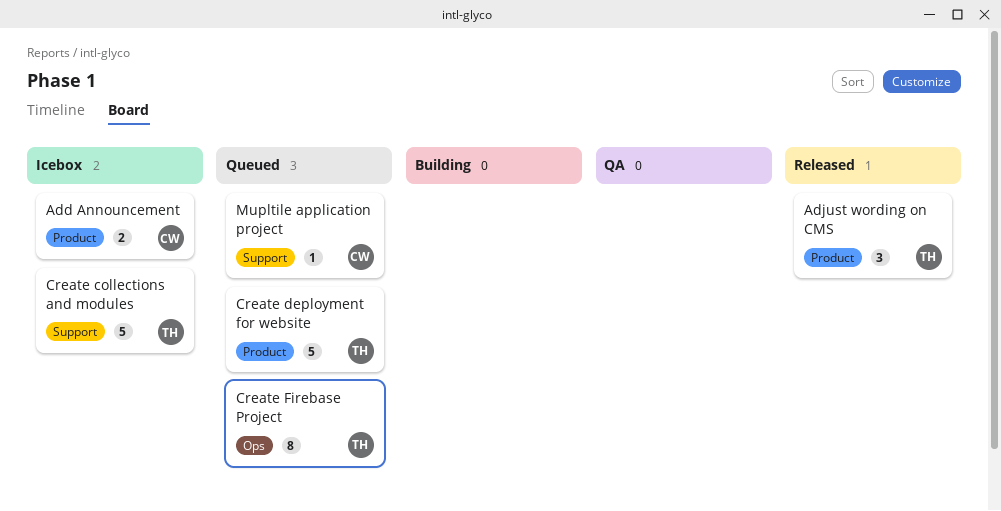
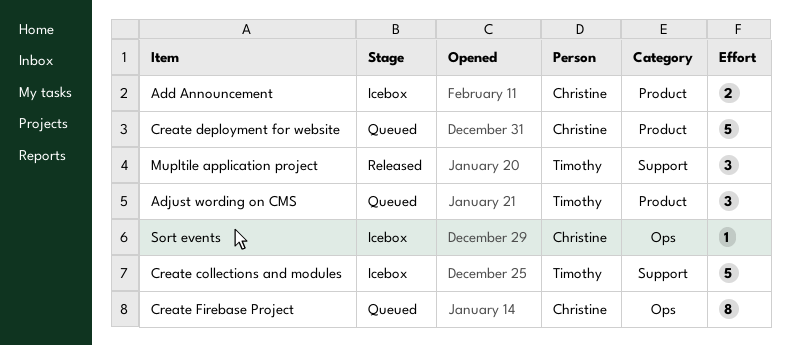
Adjust wording on CMS, status: Released -> Queued
Create deployment for website, owner: Timothy -> Christine
Create Firebase Project, owner: Timothy -> Christine
Mupltile application project, status: Queued -> Released
Mupltile application project, owner: Christine -> Timothy
Mupltile application project, estimate: 1 -> 3
Sort events: none -> present

